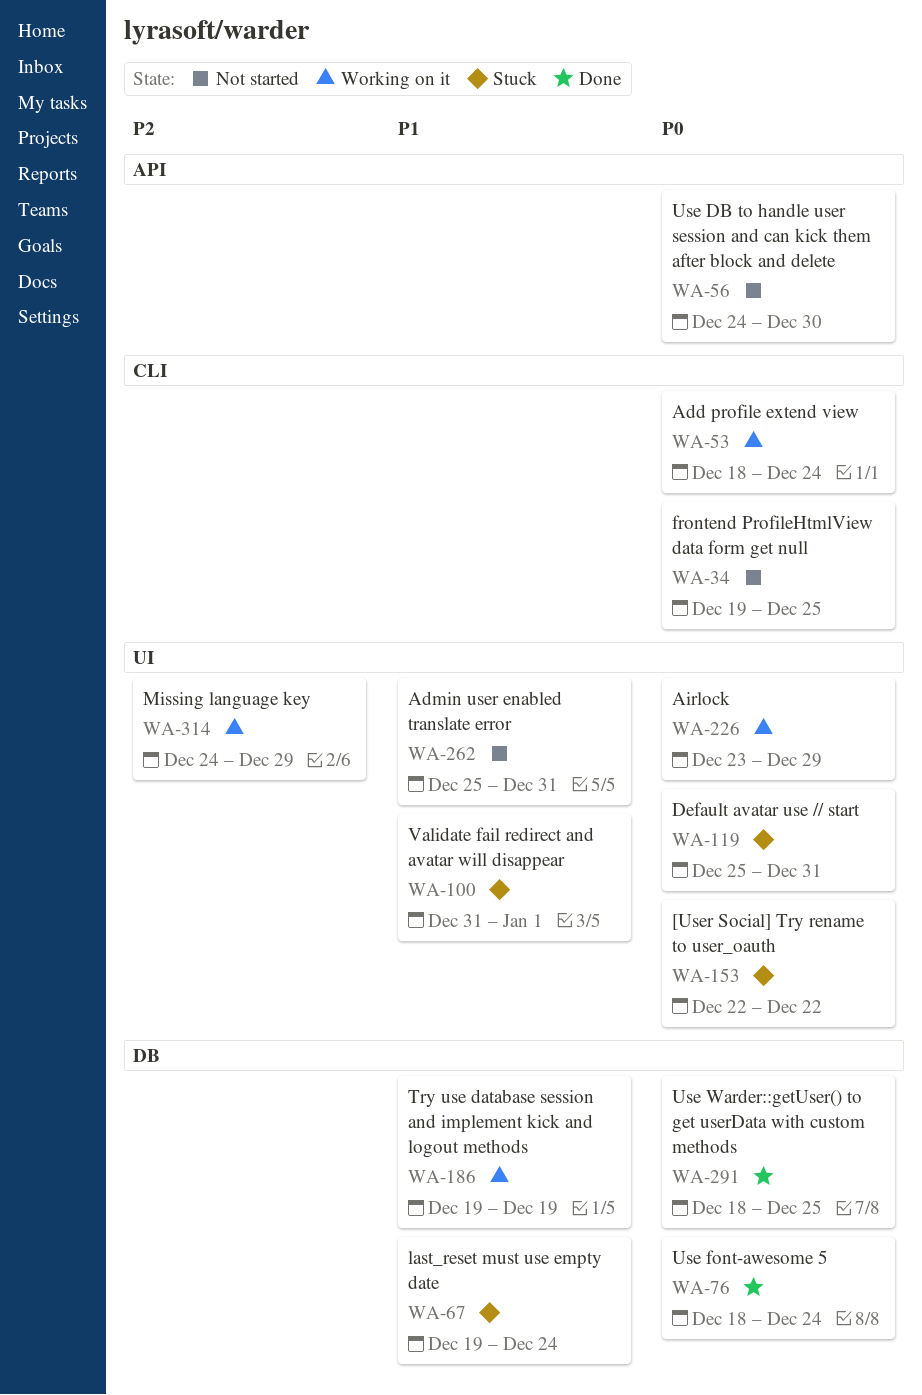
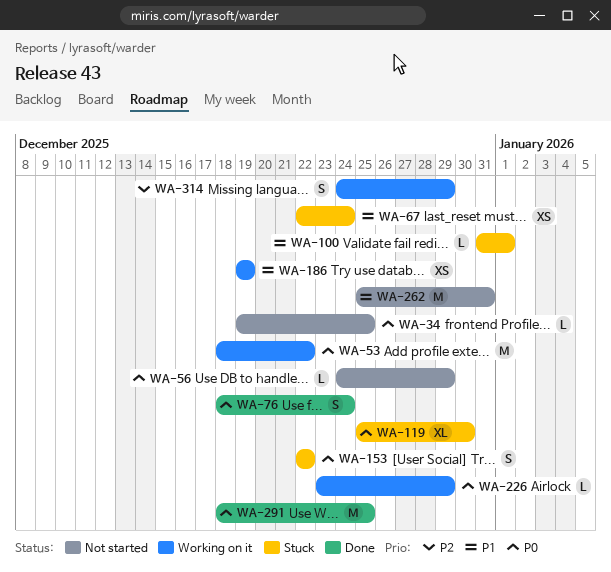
WA-53, due: Dec 24 -> Dec 22
WA-56, due: Dec 30 -> Dec 29
WA-67, start: Dec 19 -> Dec 22
WA-119, due: Dec 31 -> Dec 30

